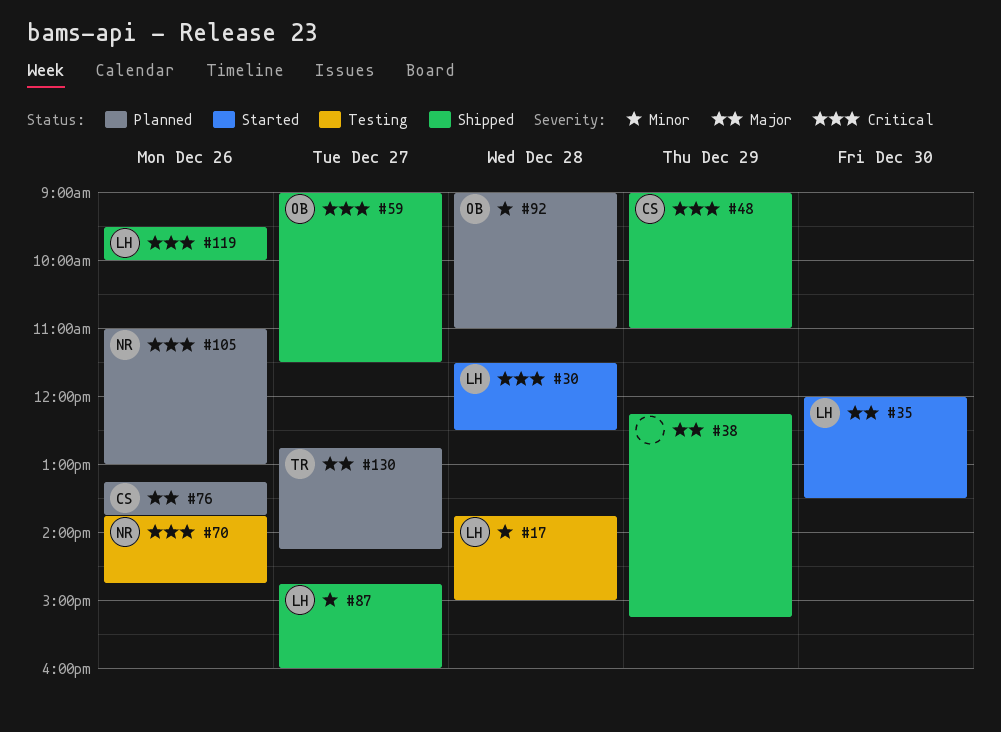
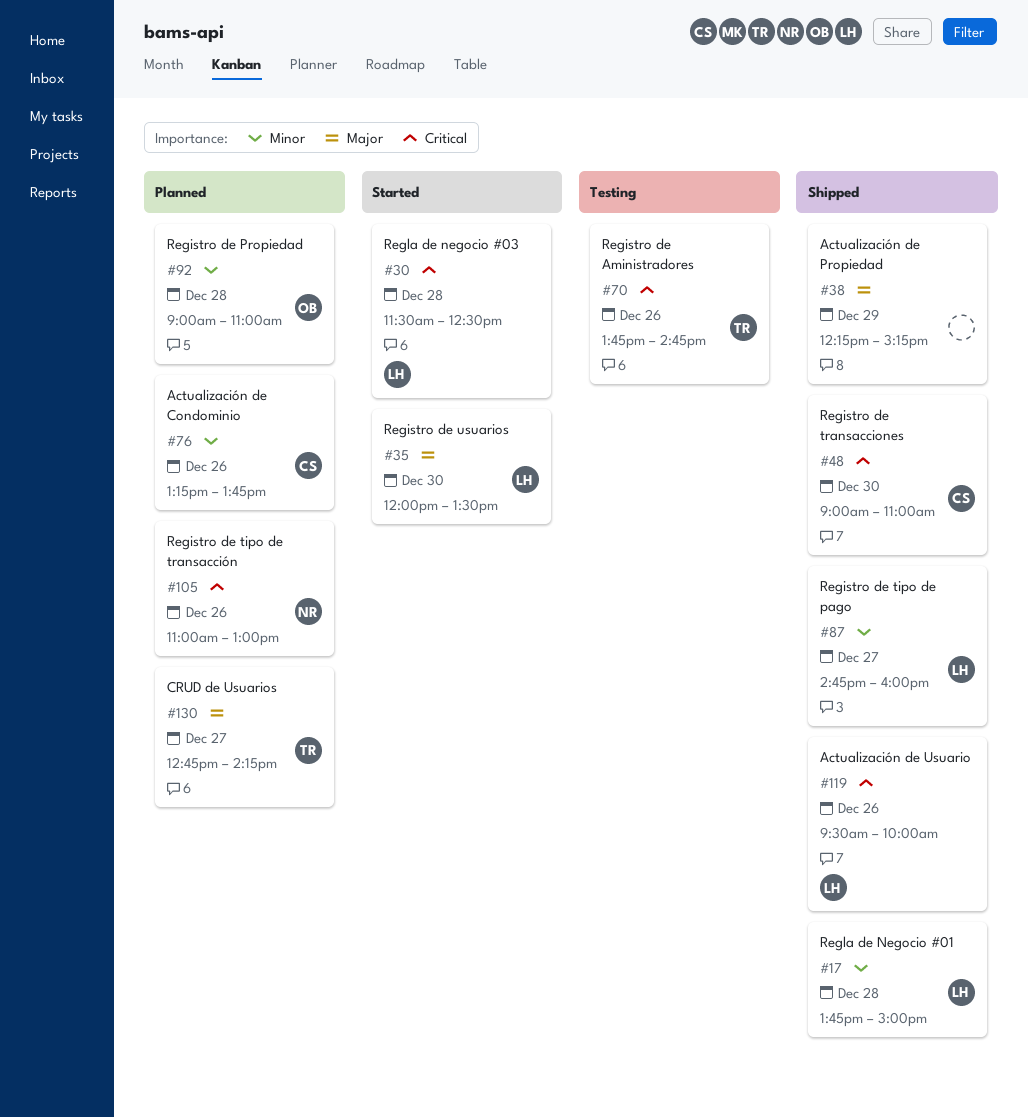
#17, status: Testing -> Shipped
#48, day: Dec 29 -> Dec 30
#59: present -> none
#70, owner: NR -> TR
#76, priority: Major -> Minor

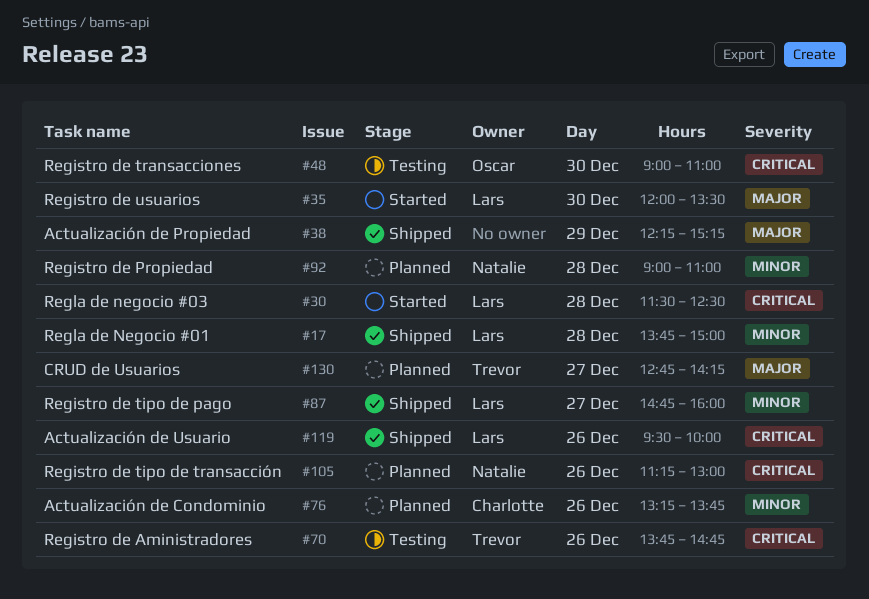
#48, status: Shipped -> Testing
#48, owner: Charlotte -> Oscar
#92, owner: Oscar -> Natalie
#105, begins: 11:00 -> 11:15

